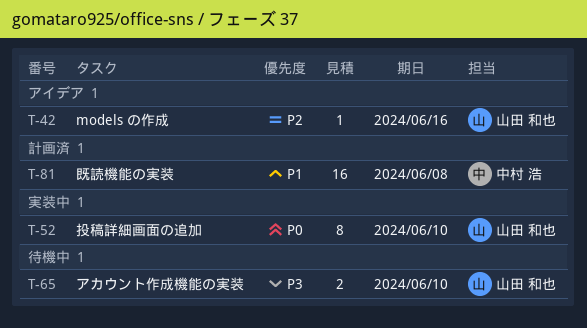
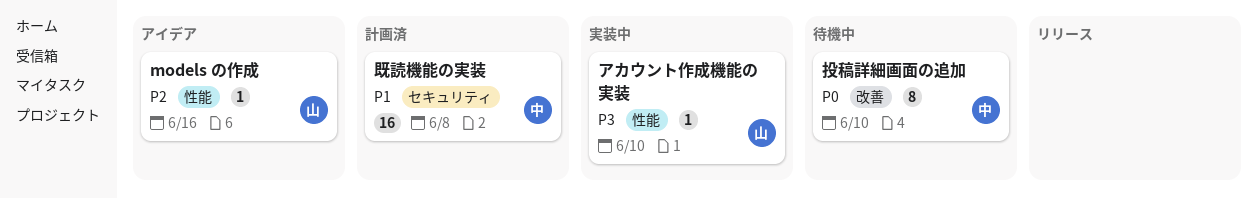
アカウント作成機能の実装, status: 待機中 -> 実装中
アカウント作成機能の実装, estimate: 2 -> 1
投稿詳細画面の追加, status: 実装中 -> 待機中
投稿詳細画面の追加, owner: 山田 和也 -> 中村 浩

